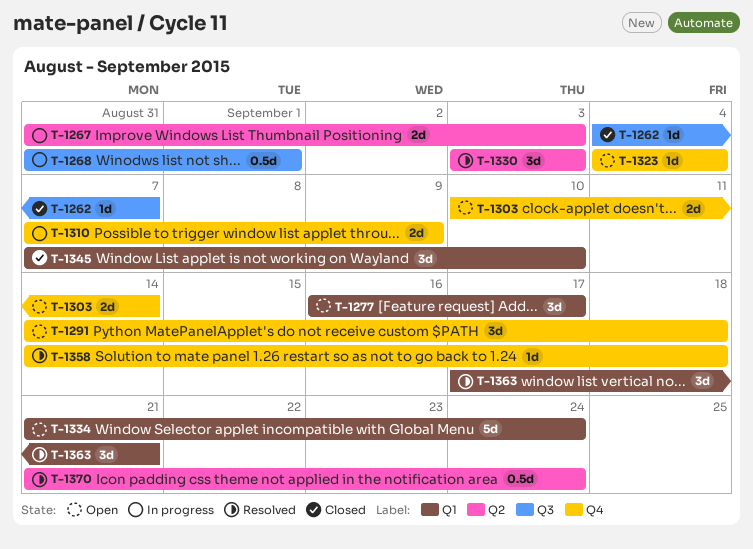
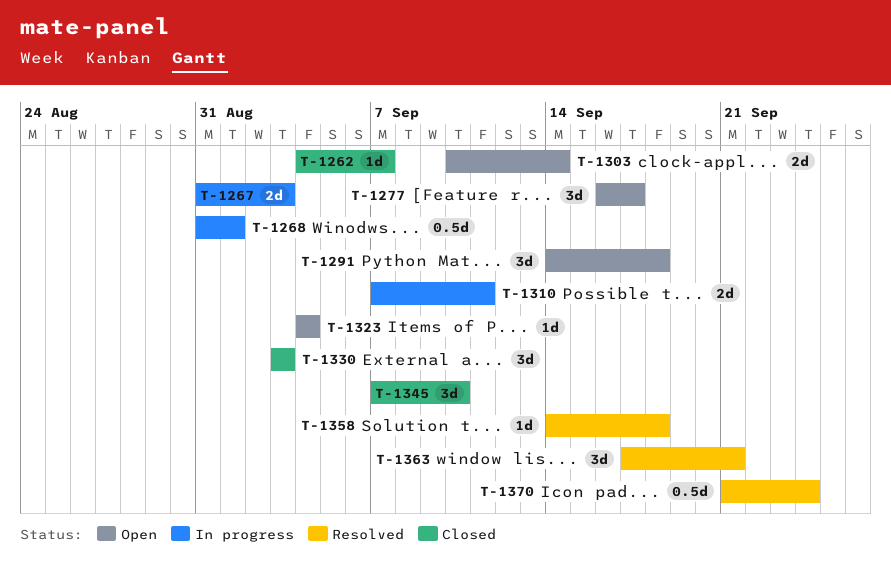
T-1310, due: Sep 9 -> Sep 11
T-1330, status: Resolved -> Closed
T-1334: present -> none

